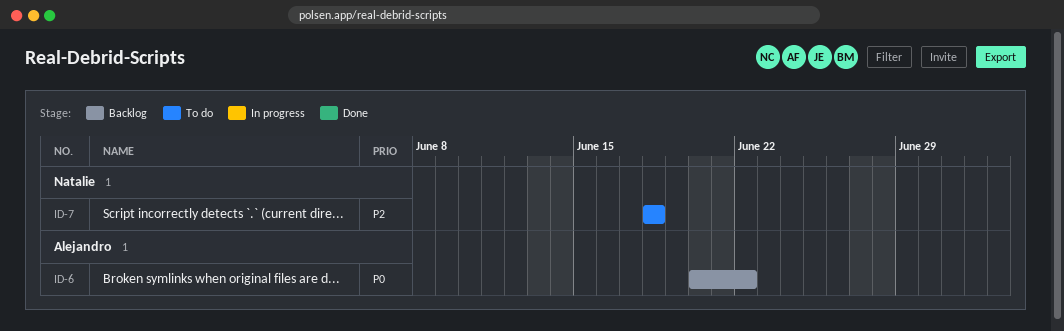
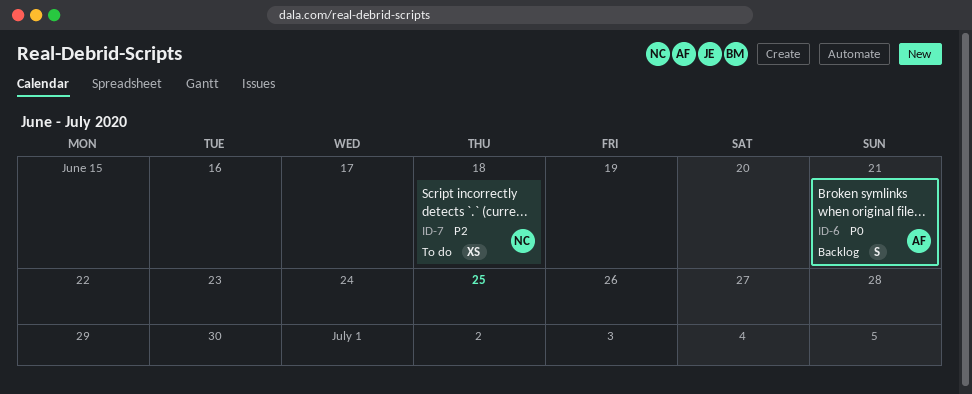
ID-6, due: Jun 22 -> Jun 21

